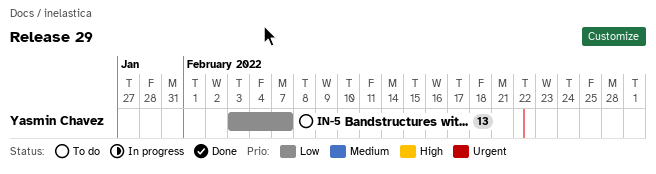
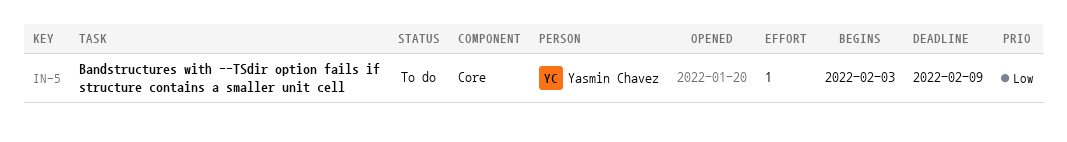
IN-5, estimate: 13 -> 1
IN-5, due: Feb 7 -> Feb 9

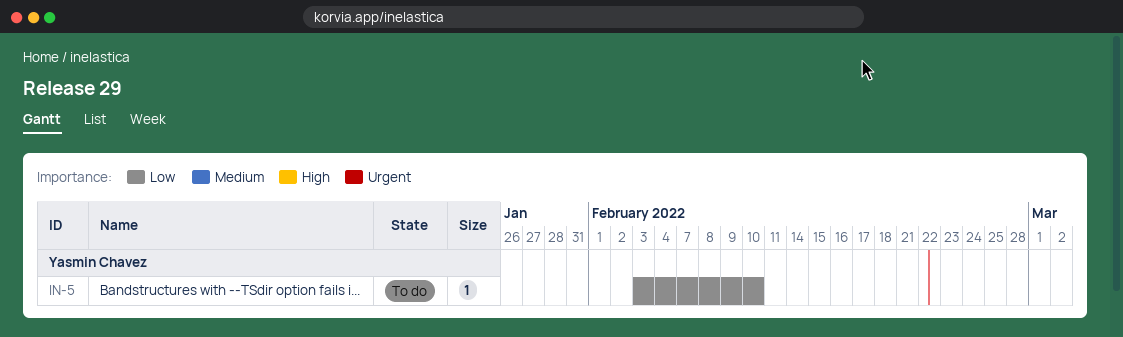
IN-5, due: Feb 9 -> Feb 10

